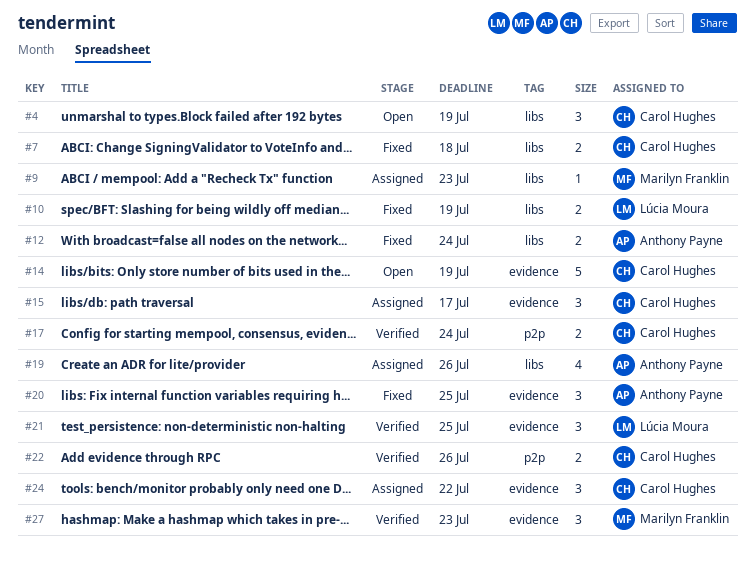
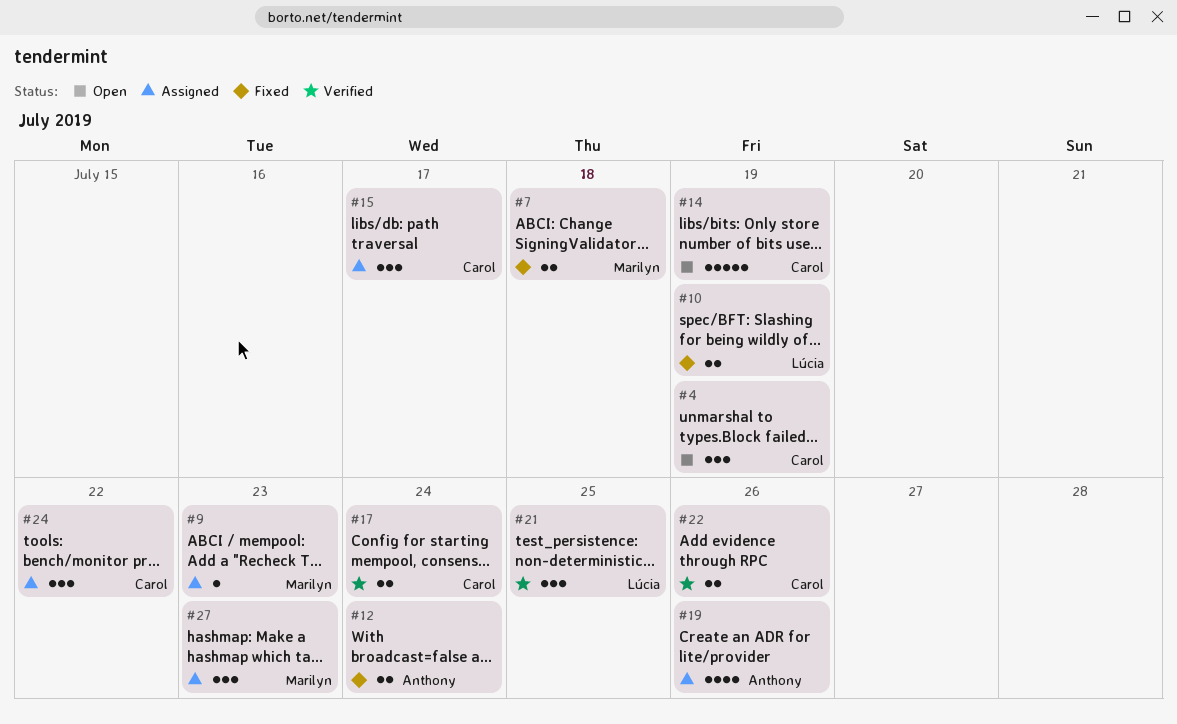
#7, owner: Carol Hughes -> Marilyn Franklin
#20: present -> none
#27, status: Verified -> Assigned

